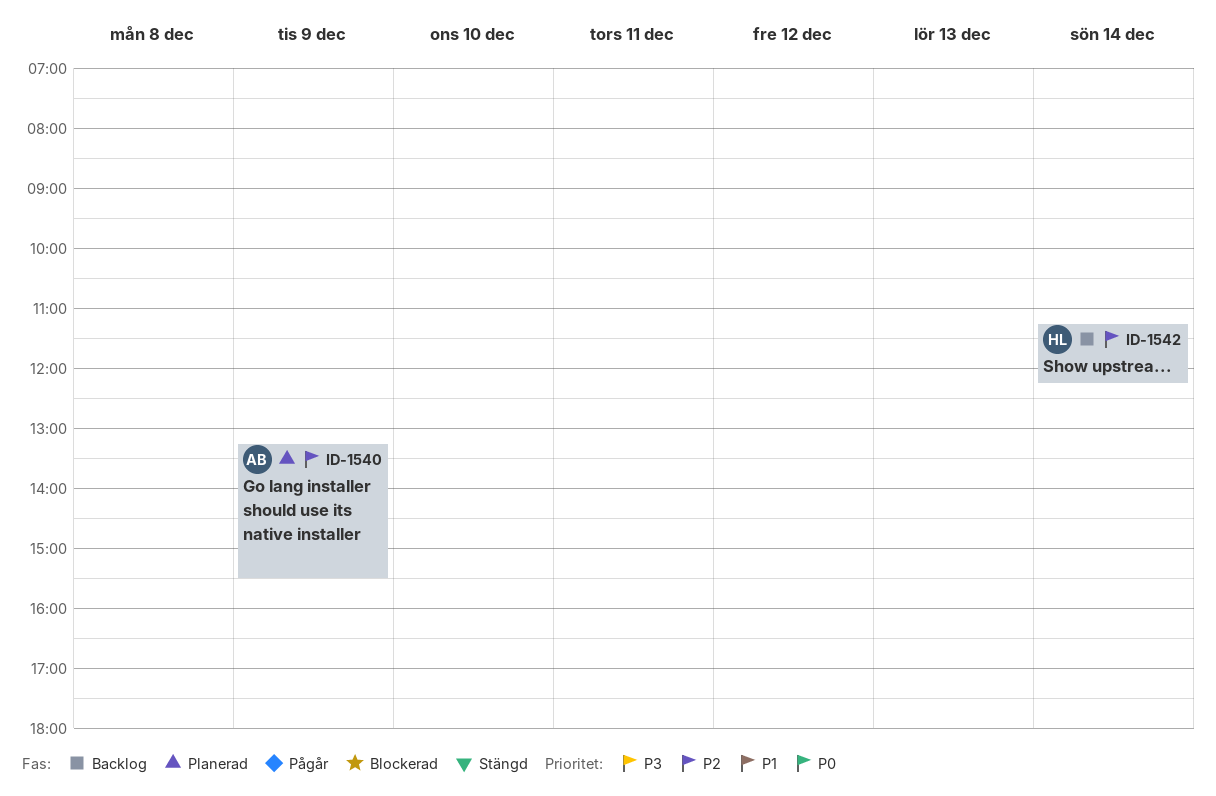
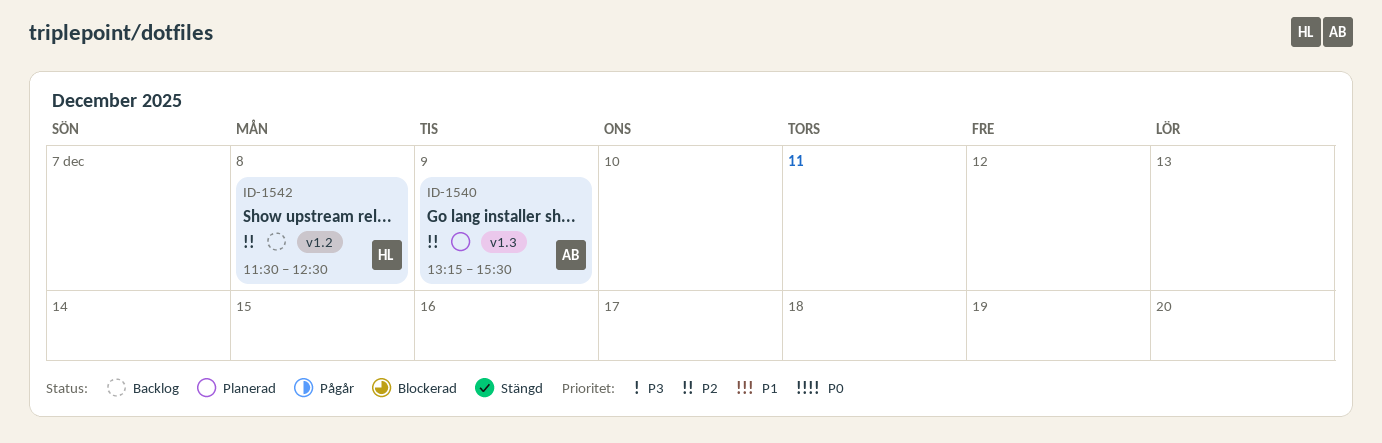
ID-1542, day: Dec 14 -> Dec 8
ID-1542, begins: 11:15 -> 11:30
ID-1542, ends: 12:15 -> 12:30

